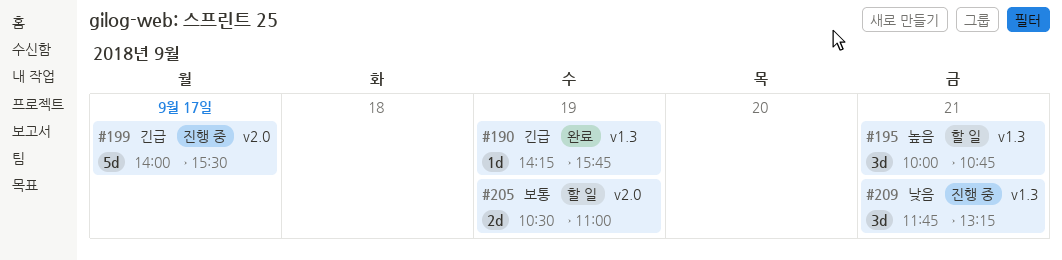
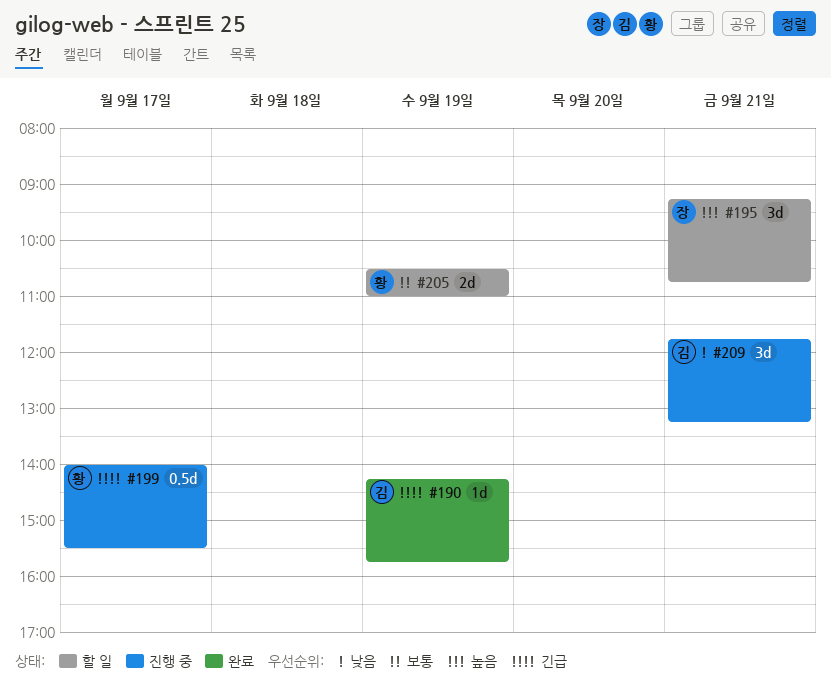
#195, begins: 10:00 -> 09:15
#199, estimate: 5d -> 0.5d

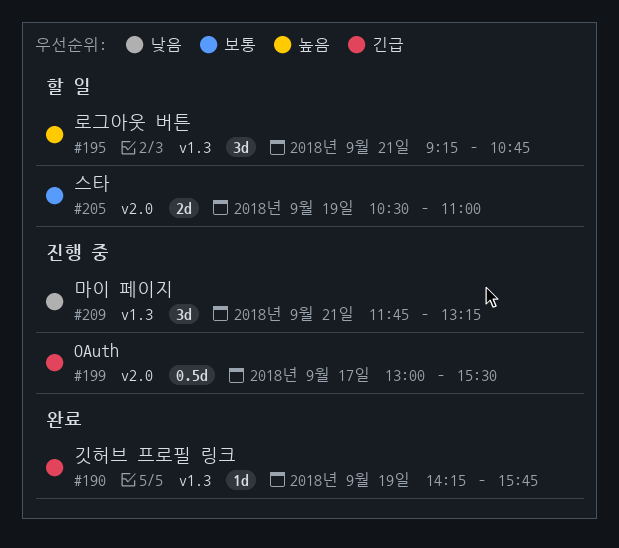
#199, begins: 14:00 -> 13:00

